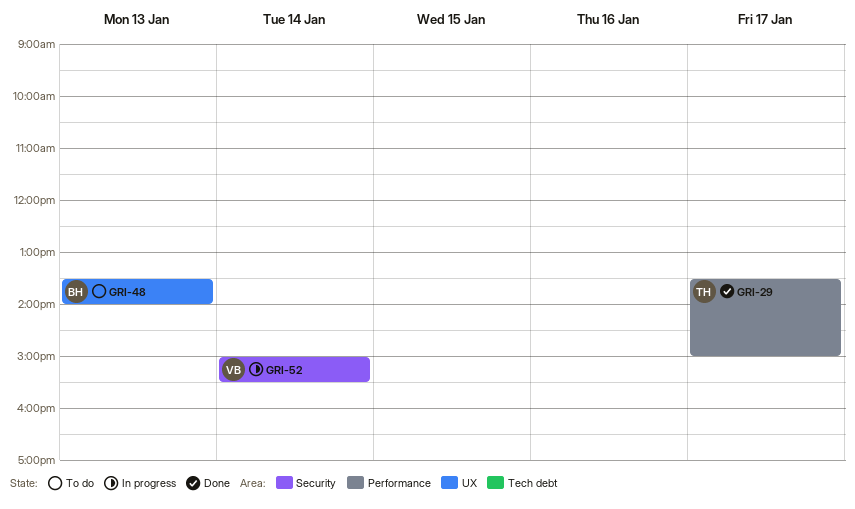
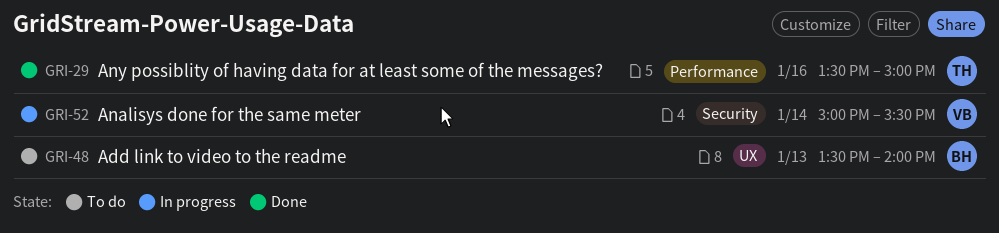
GRI-29, day: Jan 17 -> Jan 16

